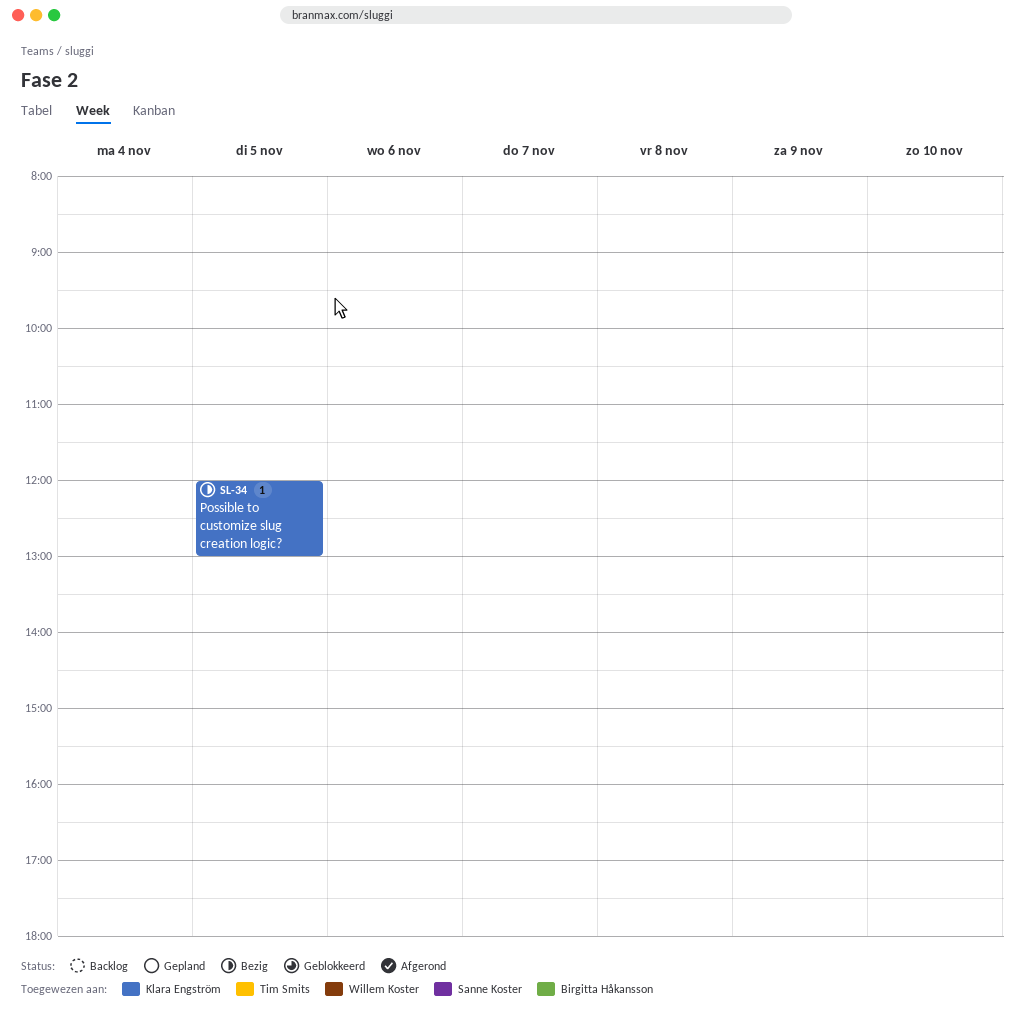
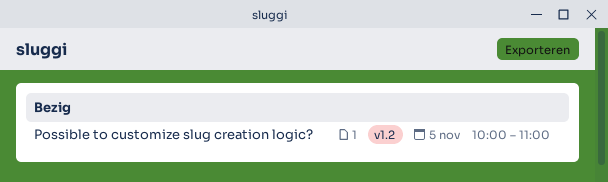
Possible to customize slug creation logic?, begins: 12:00 -> 10:00
Possible to customize slug creation logic?, ends: 13:00 -> 11:00

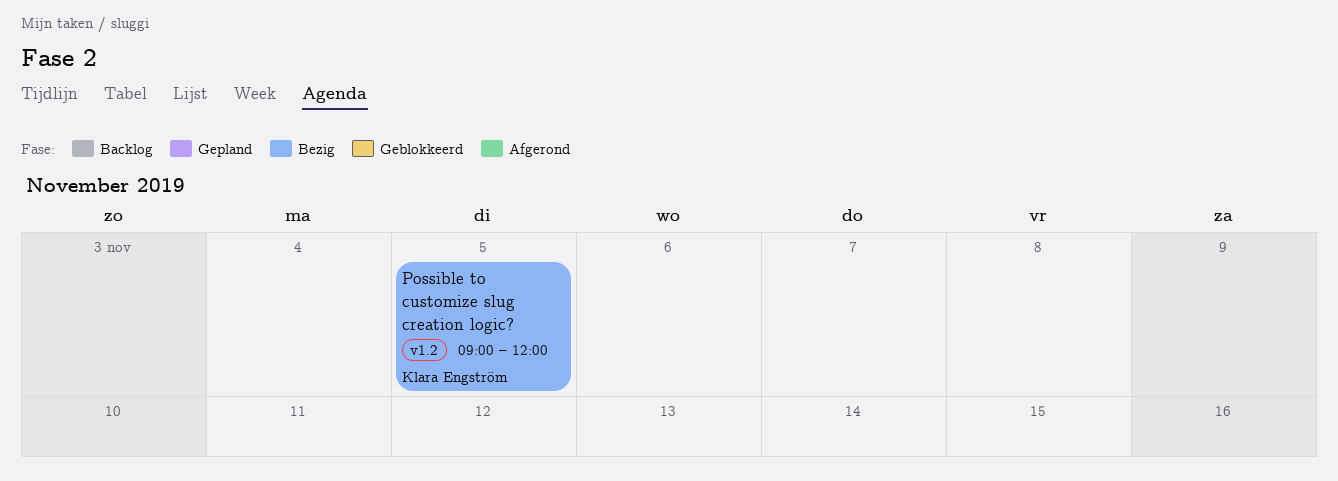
Possible to customize slug creation logic?, begins: 10:00 -> 09:00
Possible to customize slug creation logic?, ends: 11:00 -> 12:00

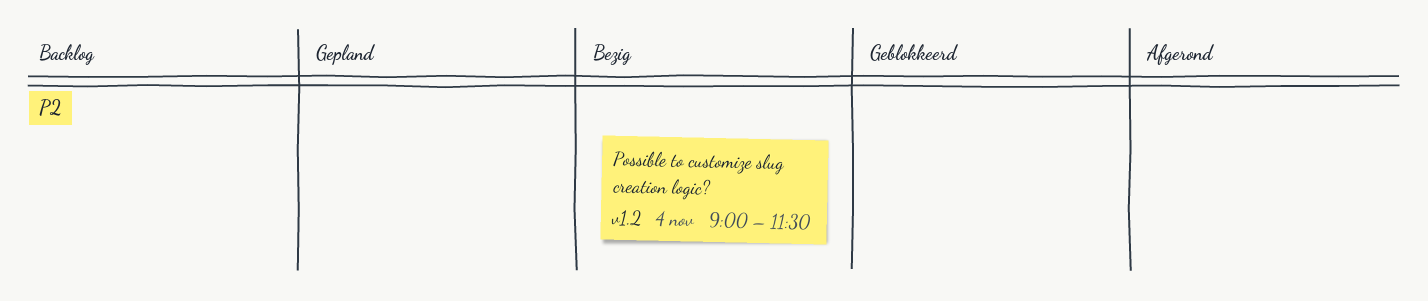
Possible to customize slug creation logic?, day: Nov 5 -> Nov 4
Possible to customize slug creation logic?, ends: 12:00 -> 11:30

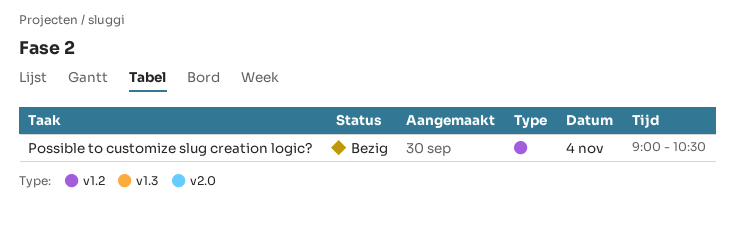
Possible to customize slug creation logic?, ends: 11:30 -> 10:30

